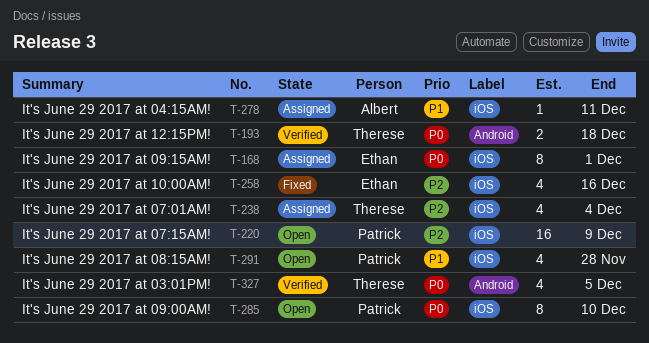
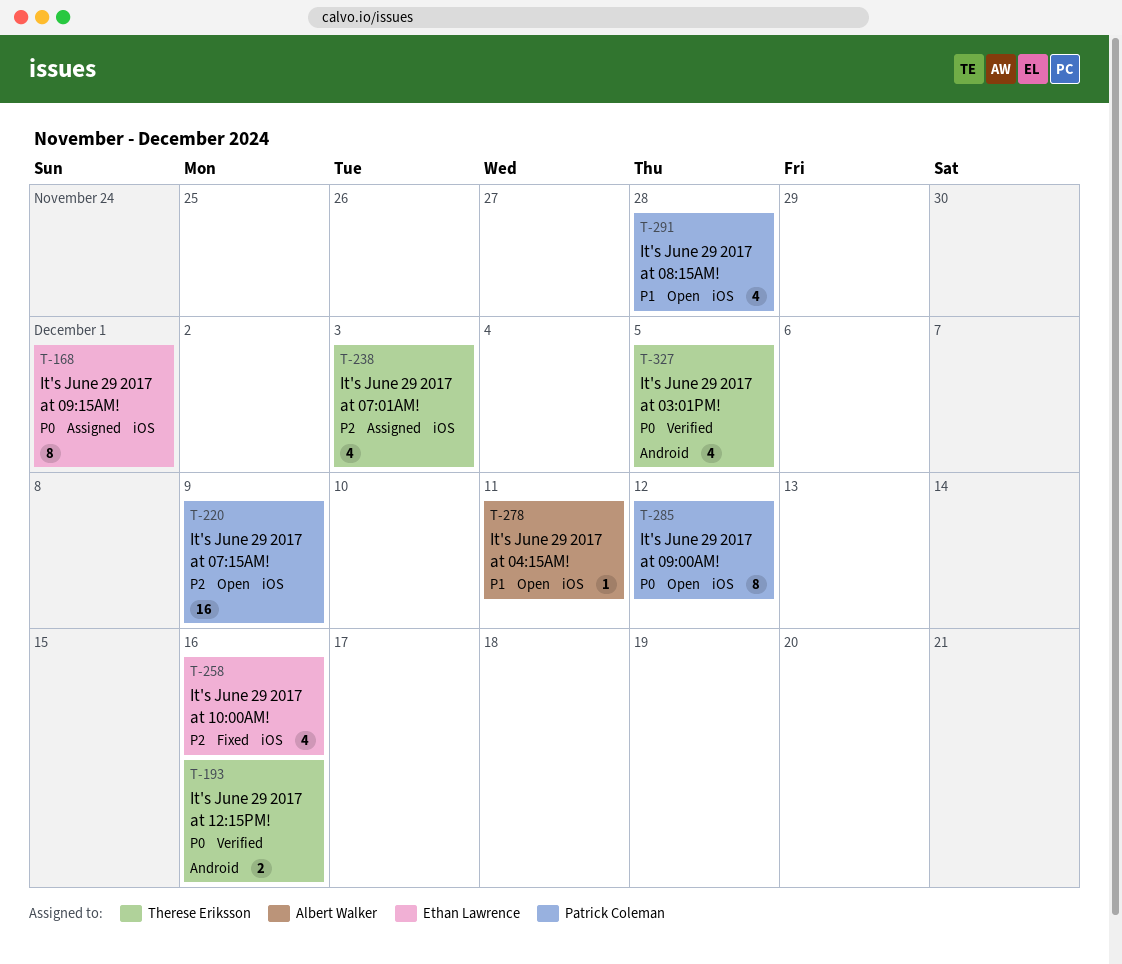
T-193, due: Dec 18 -> Dec 16
T-238, due: Dec 4 -> Dec 3
T-278, status: Assigned -> Open
T-285, due: Dec 10 -> Dec 12

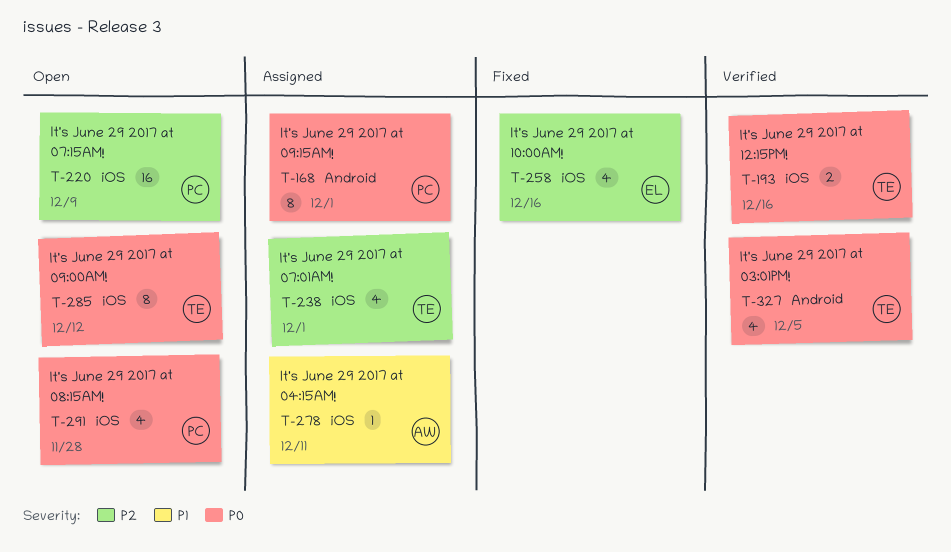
T-168, owner: Ethan Lawrence -> Patrick Coleman
T-168, label: iOS -> Android
T-193, label: Android -> iOS
T-238, due: Dec 3 -> Dec 1
T-278, status: Open -> Assigned
T-285, owner: Patrick Coleman -> Therese Eriksson
T-291, priority: P1 -> P0

